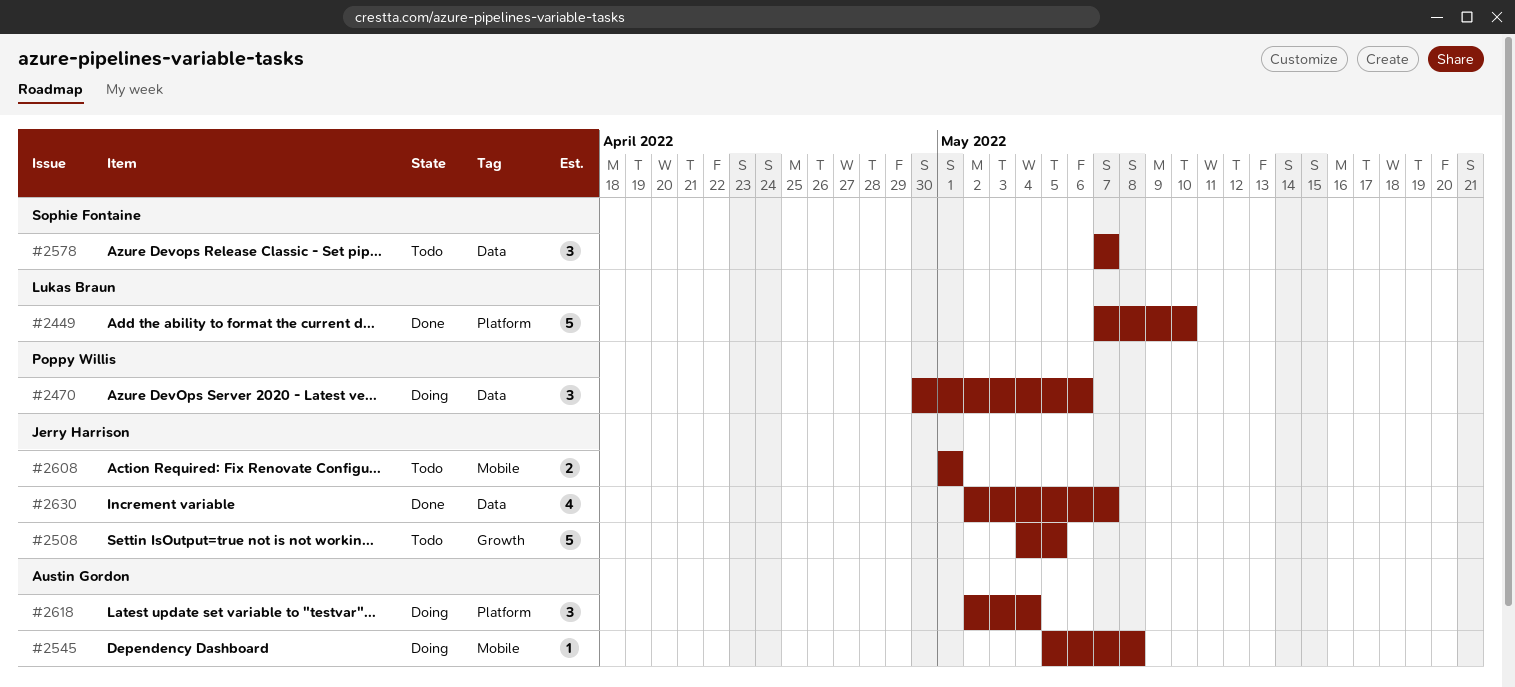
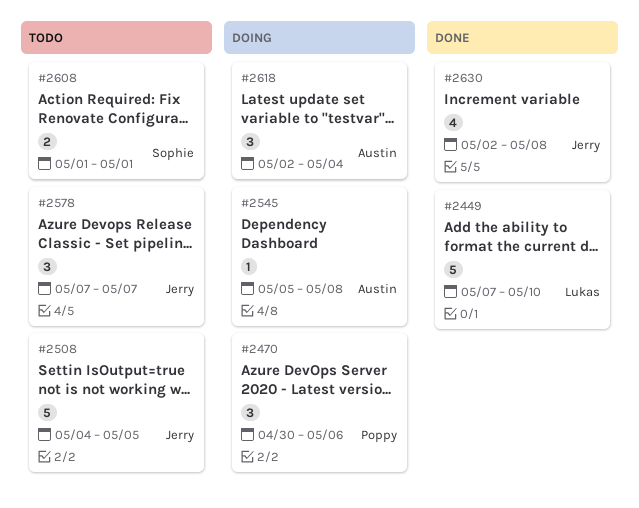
#2578, owner: Sophie Fontaine -> Jerry Harrison
#2608, owner: Jerry Harrison -> Sophie Fontaine
#2630, due: May 7 -> May 8

